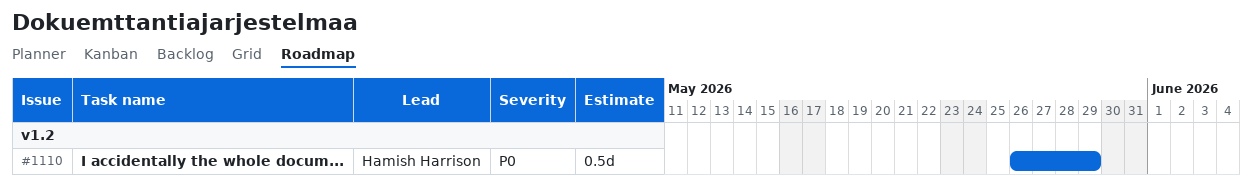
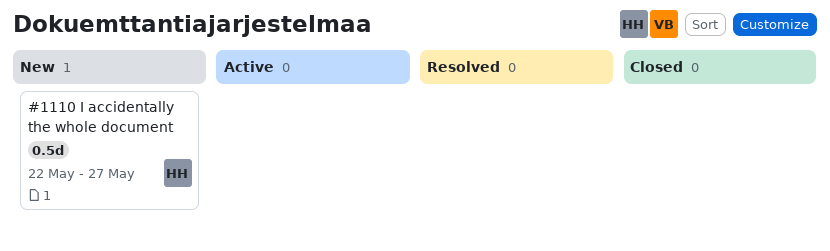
#1110, start: May 26 -> May 22
#1110, due: May 29 -> May 27

